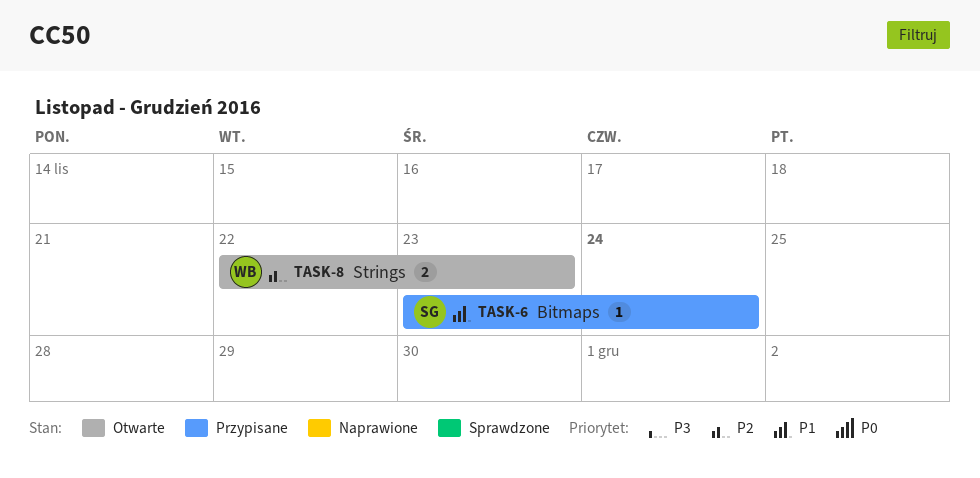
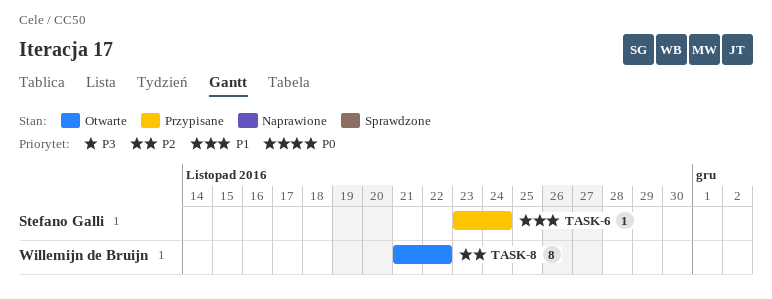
TASK-8, estimate: 2 -> 8
TASK-8, start: Nov 22 -> Nov 21
TASK-8, due: Nov 23 -> Nov 22

